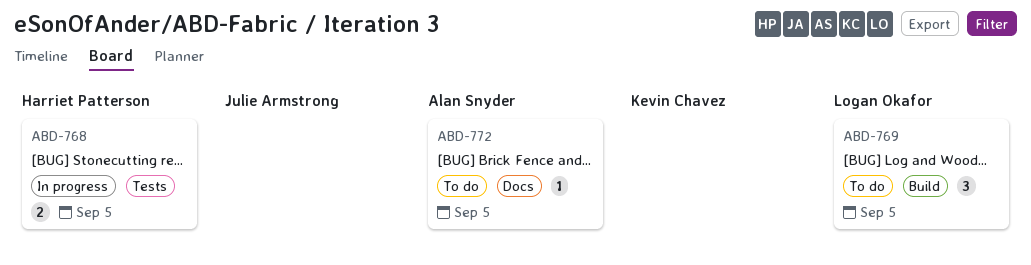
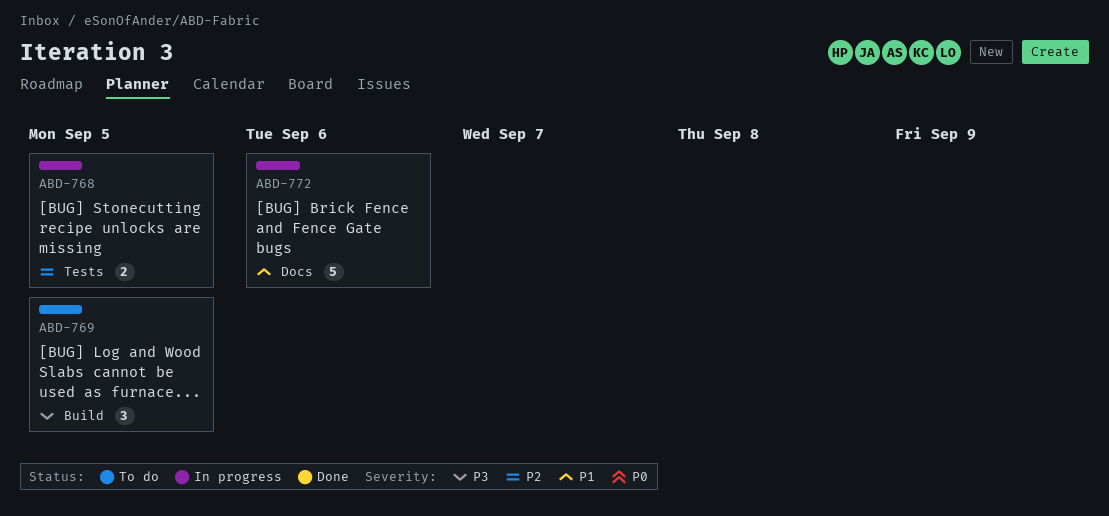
ABD-772, status: To do -> In progress
ABD-772, estimate: 1 -> 5
ABD-772, due: Sep 5 -> Sep 6

